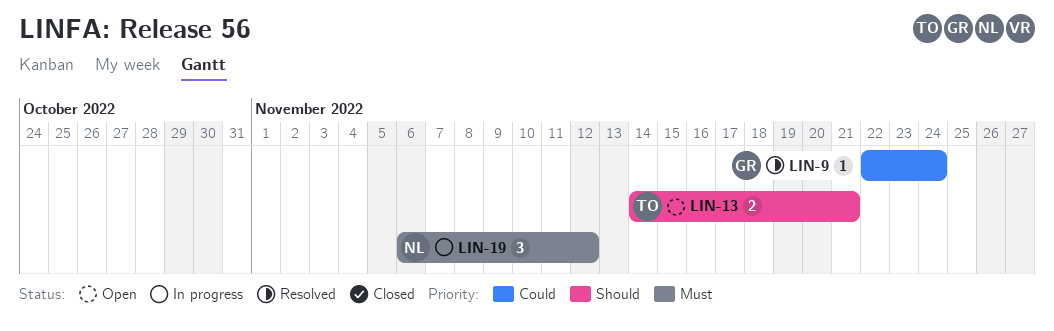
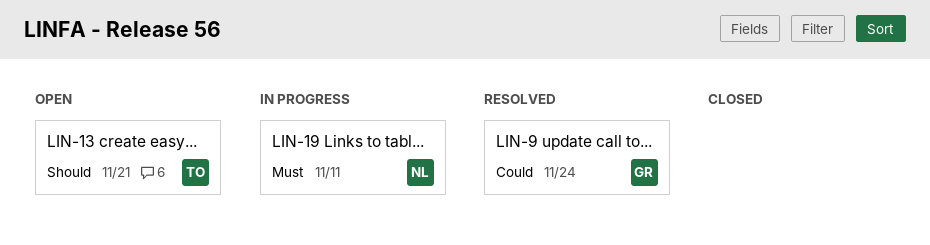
LIN-19, due: Nov 12 -> Nov 11

